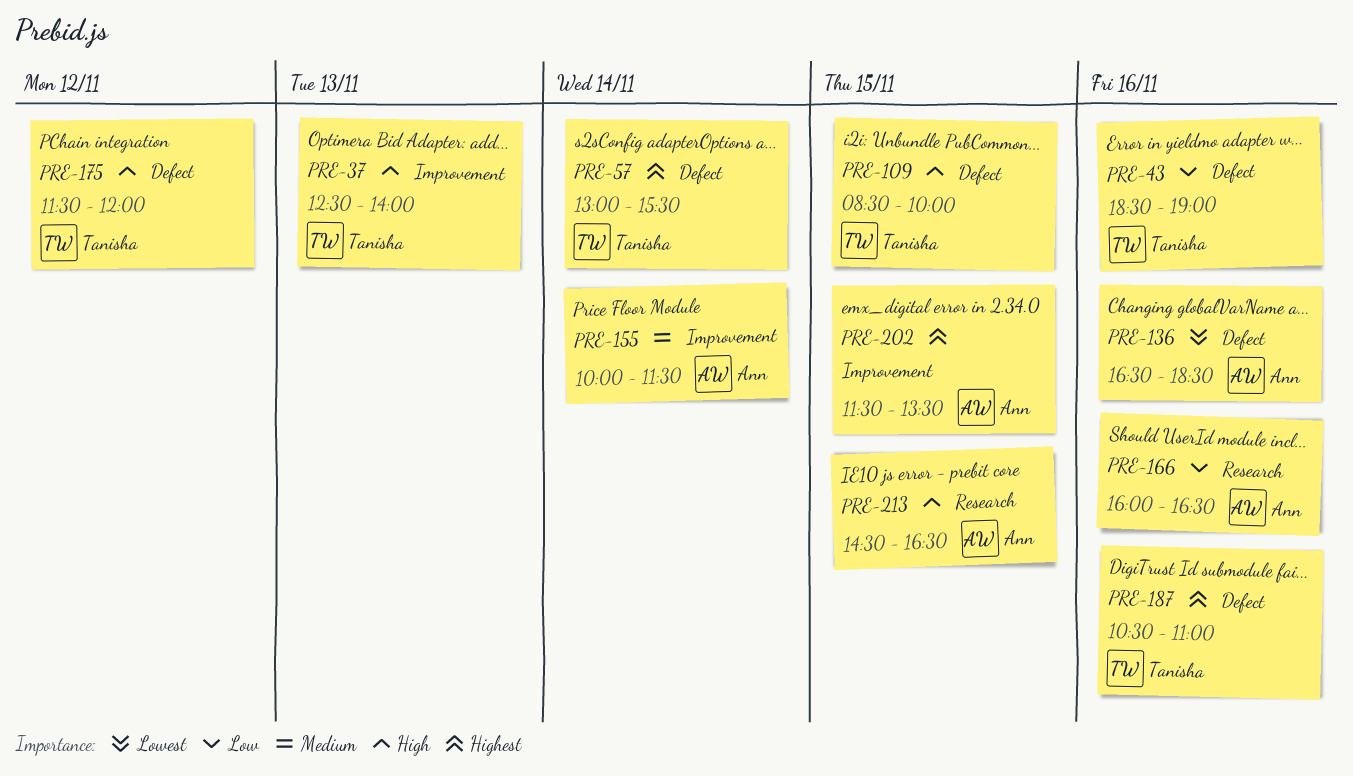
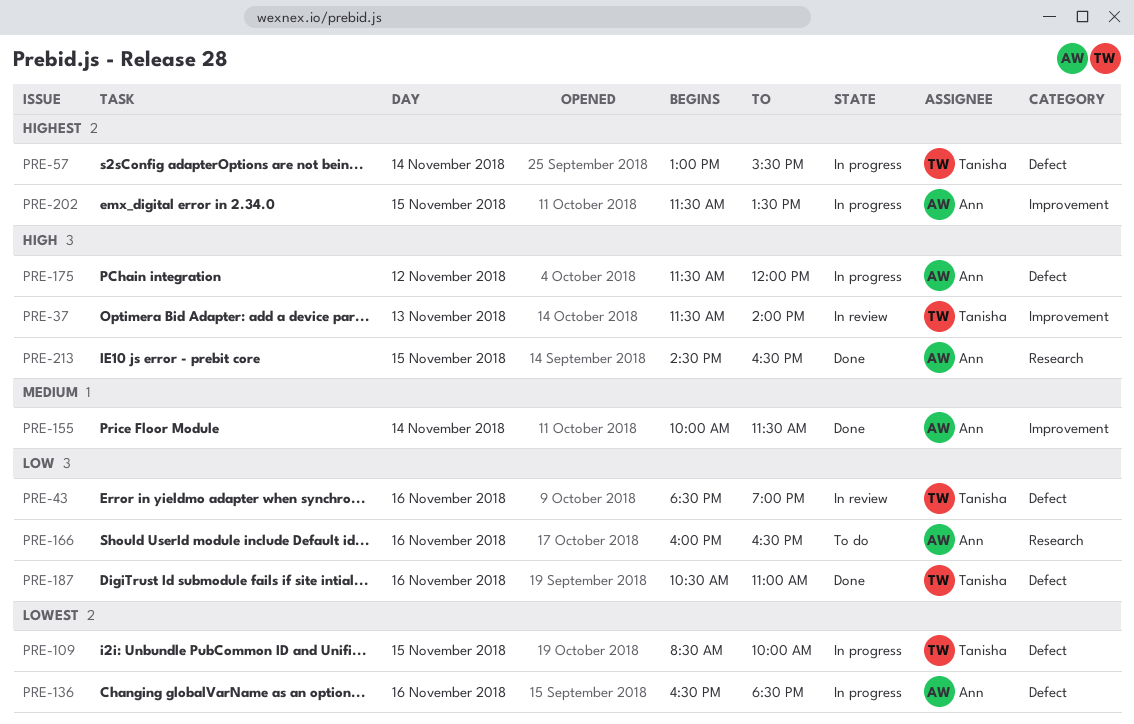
PRE-37, begins: 12:30 -> 11:30
PRE-109, priority: High -> Lowest
PRE-175, owner: Tanisha -> Ann
PRE-187, priority: Highest -> Low

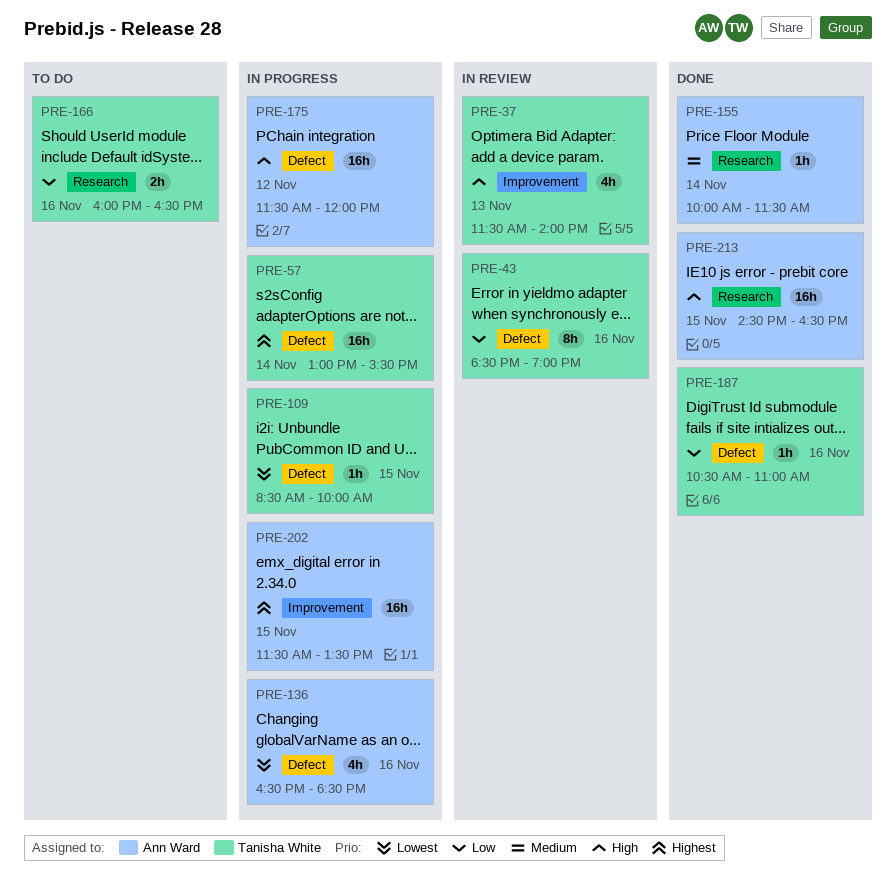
PRE-155, label: Improvement -> Research
PRE-166, owner: Ann Ward -> Tanisha White

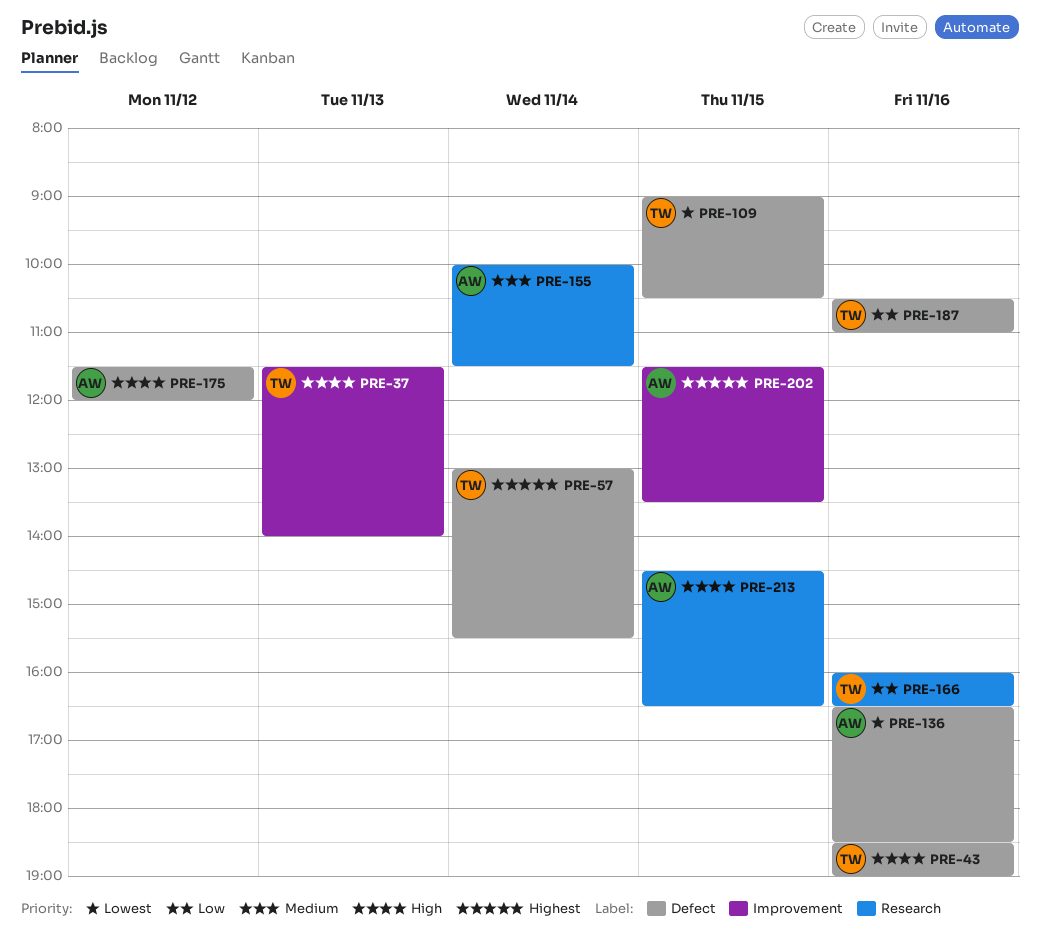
PRE-43, priority: Low -> High
PRE-109, begins: 08:30 -> 09:00
PRE-109, ends: 10:00 -> 10:30

